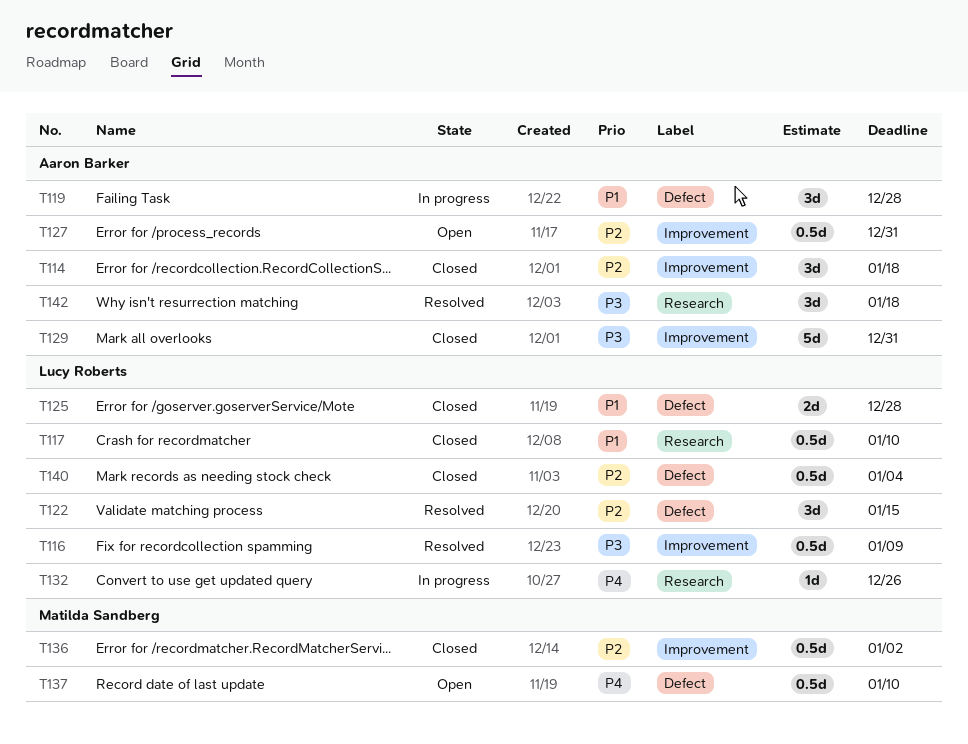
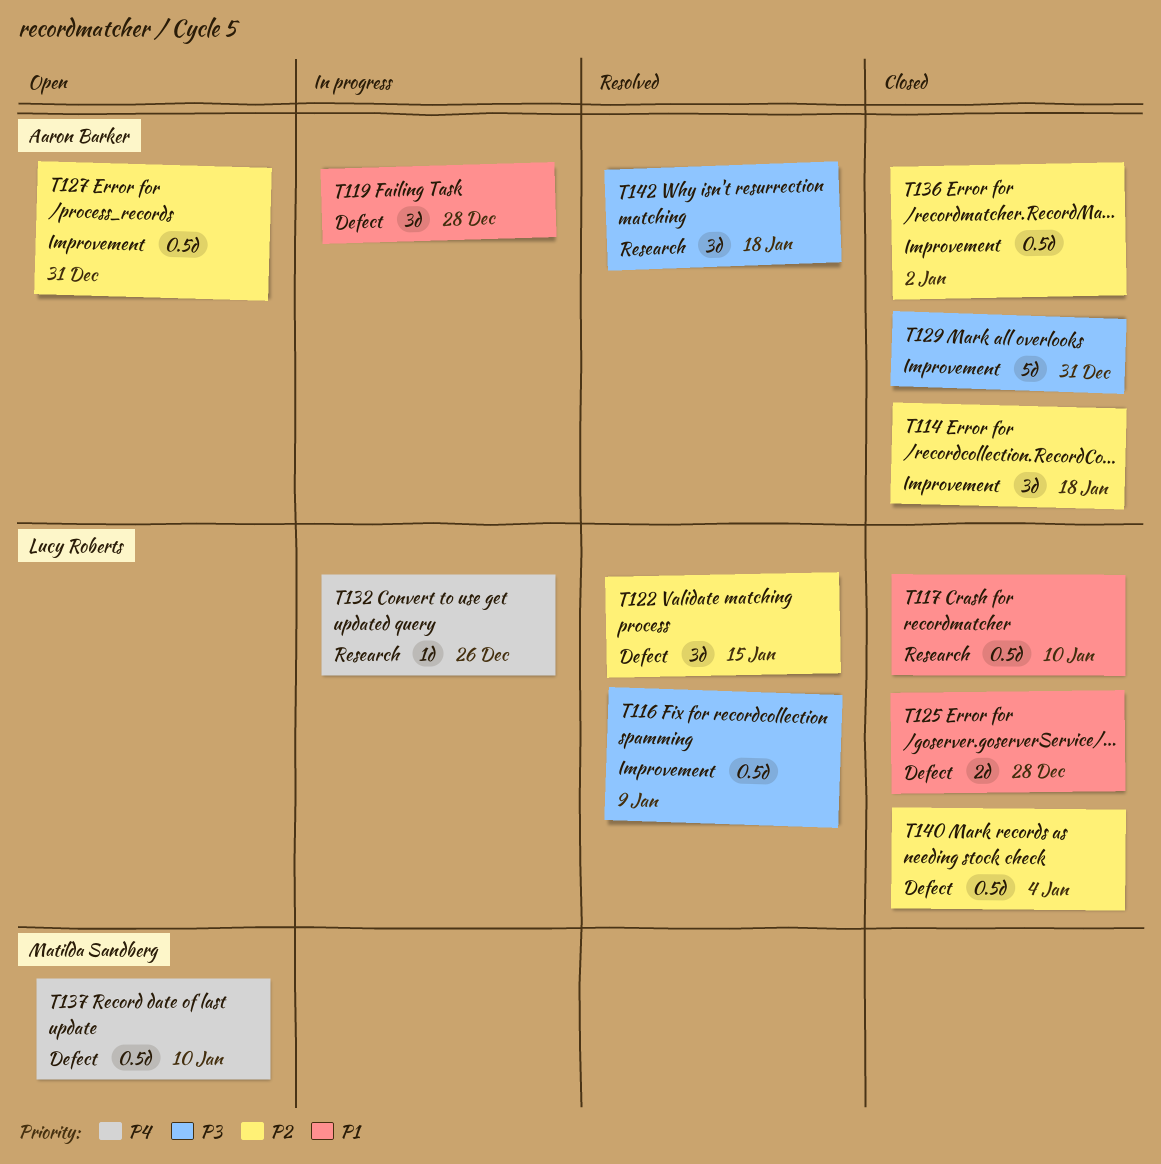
T136, owner: Matilda Sandberg -> Aaron Barker

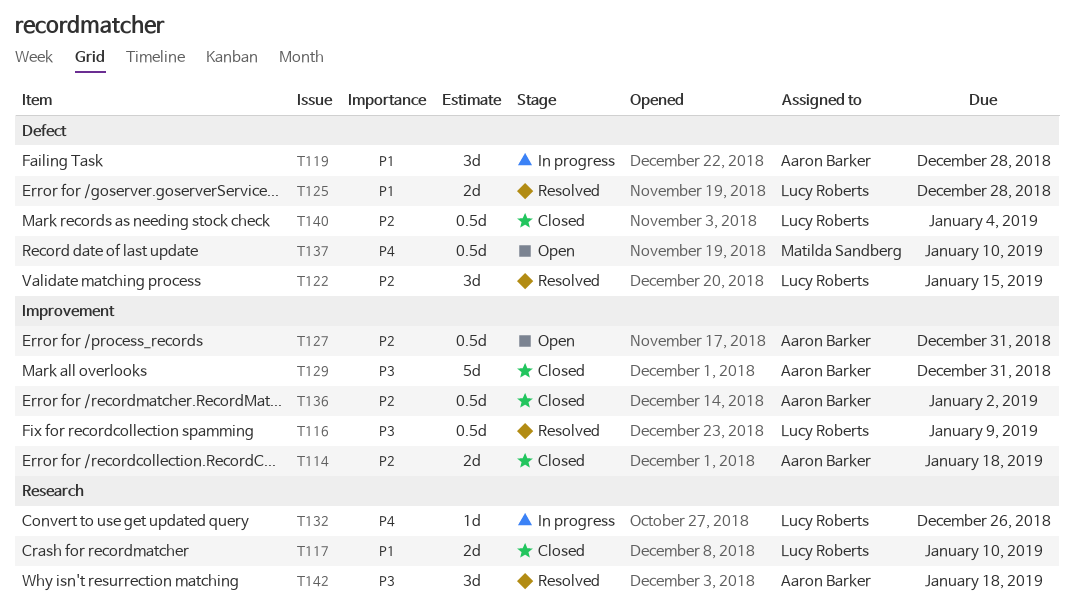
T114, estimate: 3d -> 2d
T117, estimate: 0.5d -> 2d
T125, status: Closed -> Resolved

